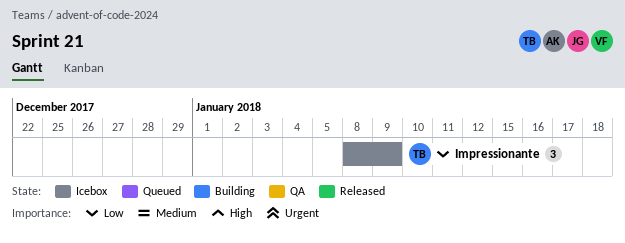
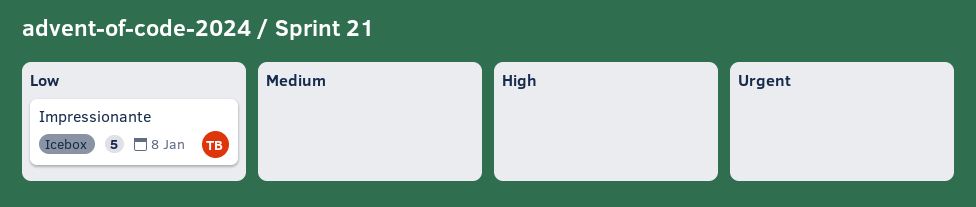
Impressionante, estimate: 3 -> 5
Impressionante, due: Jan 9 -> Jan 8

